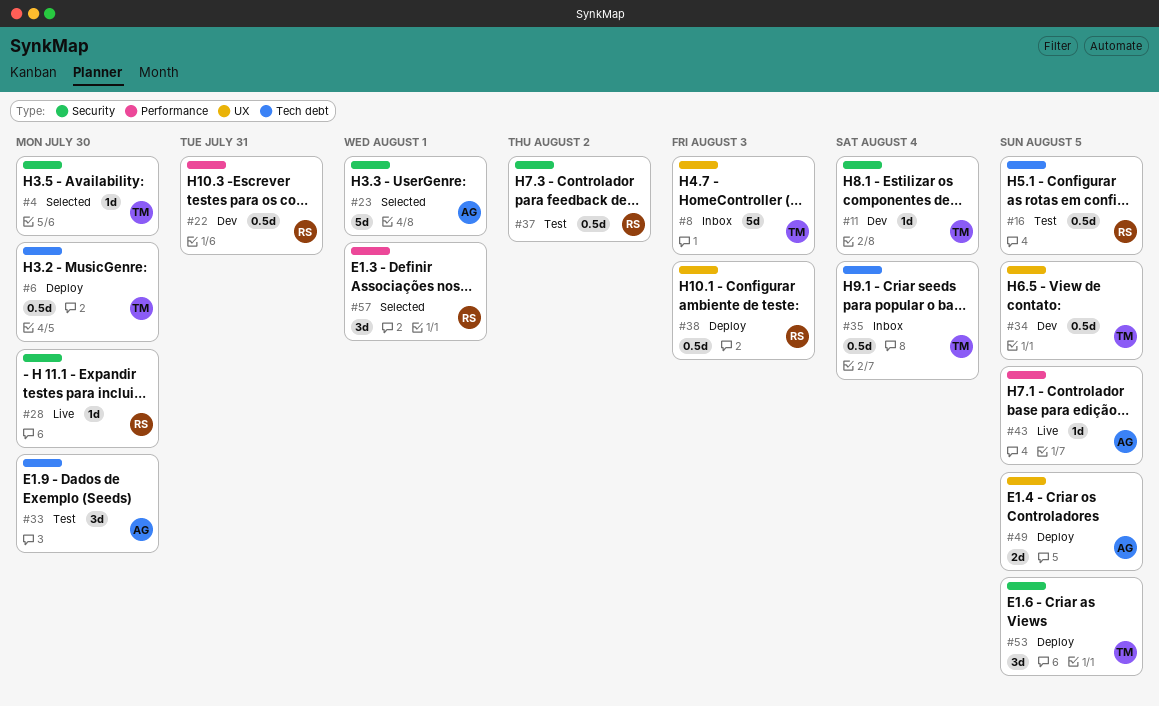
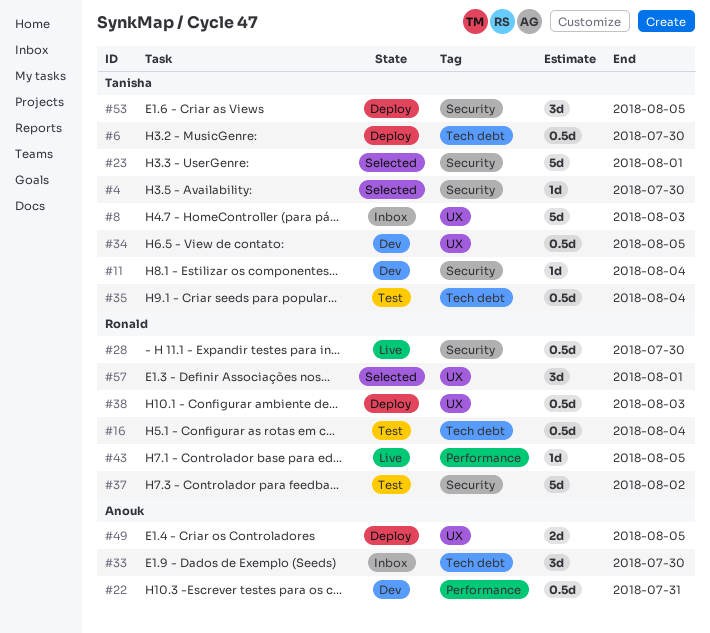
#16, due: Aug 5 -> Aug 4
#22, owner: Ronald -> Anouk
#23, owner: Anouk -> Tanisha
#28, estimate: 1d -> 0.5d
#33, status: Test -> Inbox
#35, status: Inbox -> Test
#37, estimate: 0.5d -> 5d
#43, owner: Anouk -> Ronald
#57, label: Performance -> UX

